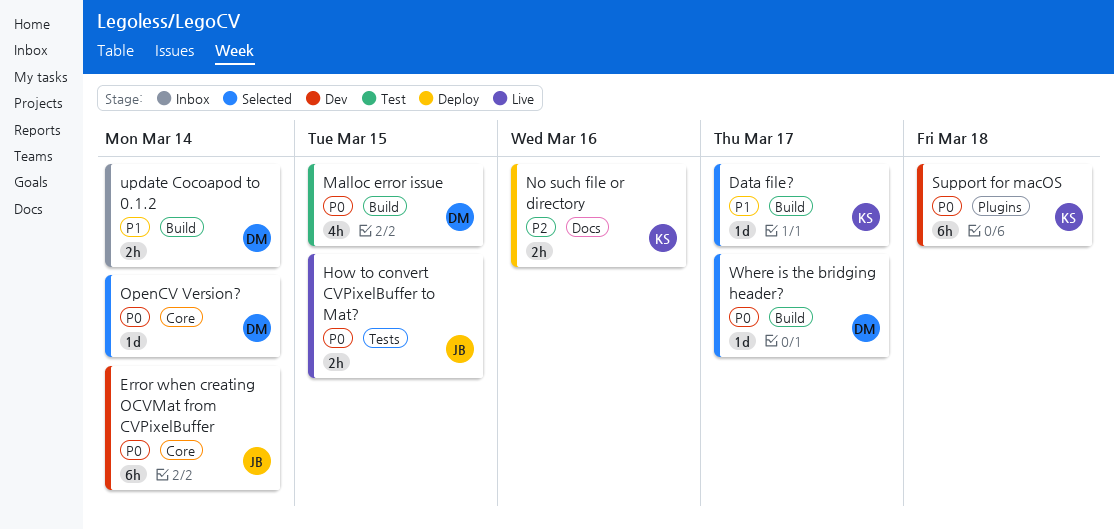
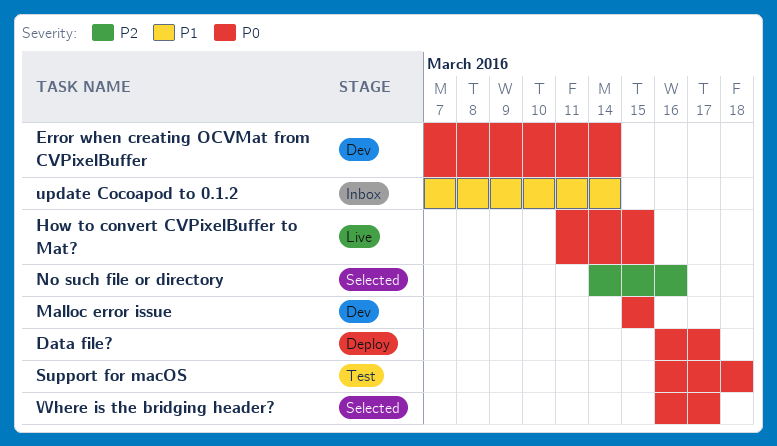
Data file?, status: Selected -> Deploy
Data file?, priority: P1 -> P0
Malloc error issue, status: Test -> Dev
No such file or directory, status: Deploy -> Selected
OpenCV Version?: present -> none
Support for macOS, status: Dev -> Test

